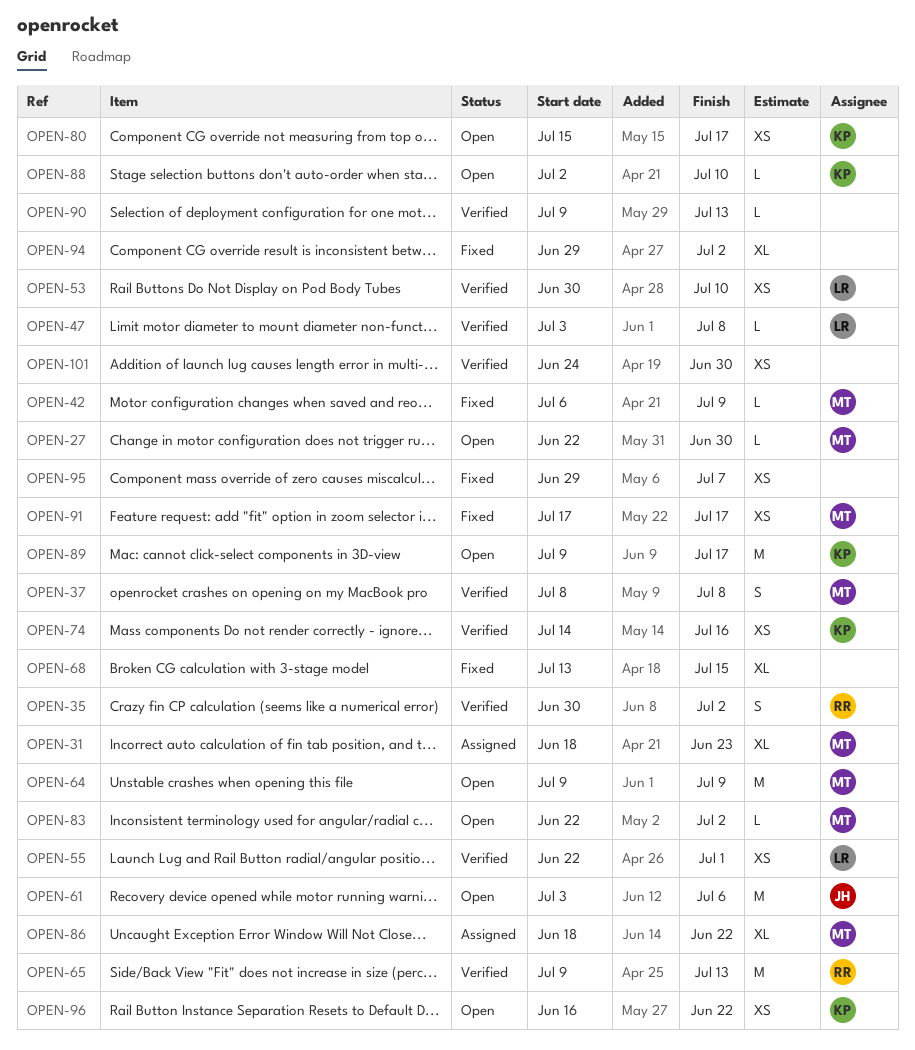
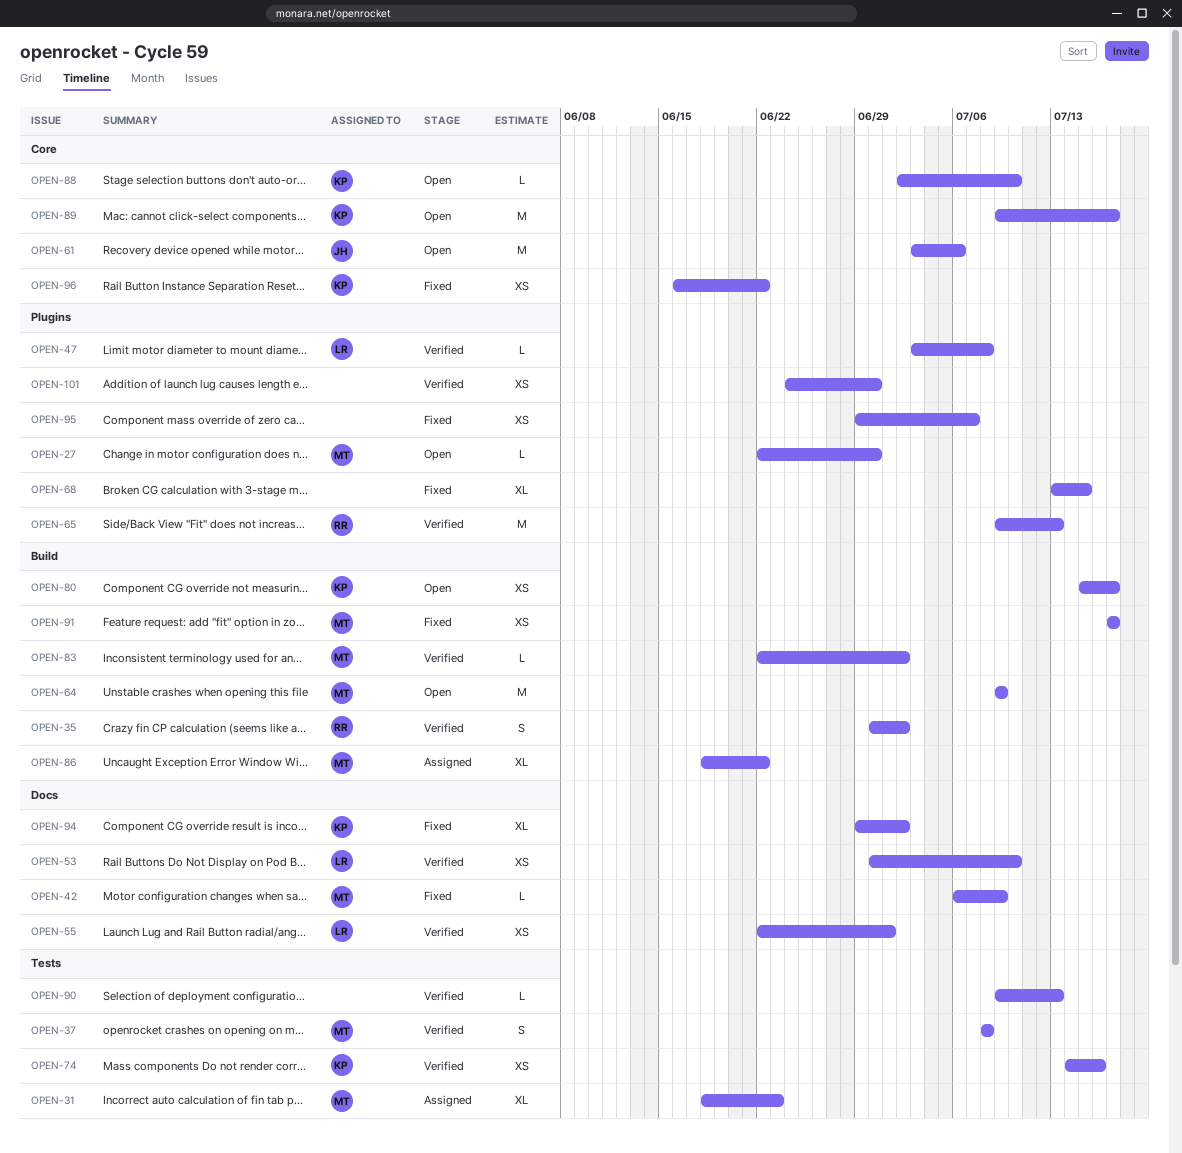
OPEN-83, status: Open -> Verified
OPEN-94, owner: none -> KP
OPEN-96, status: Open -> Fixed

